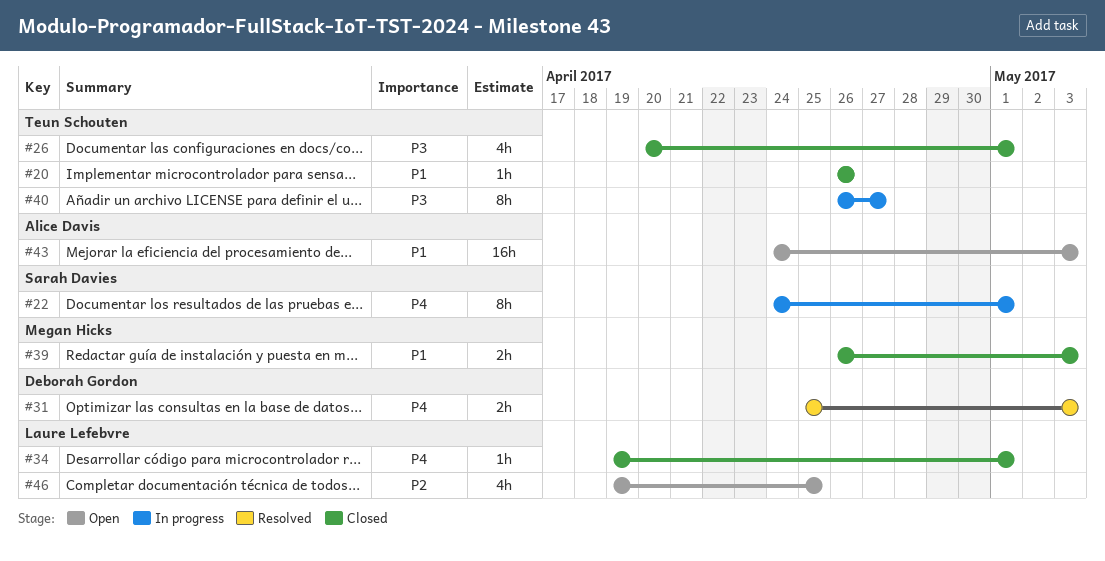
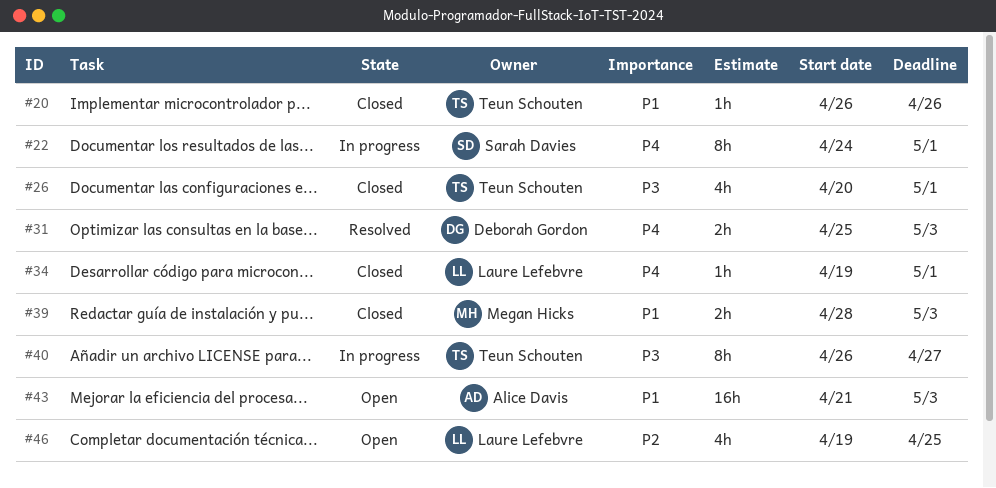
#39, start: Apr 26 -> Apr 28
#43, start: Apr 24 -> Apr 21

